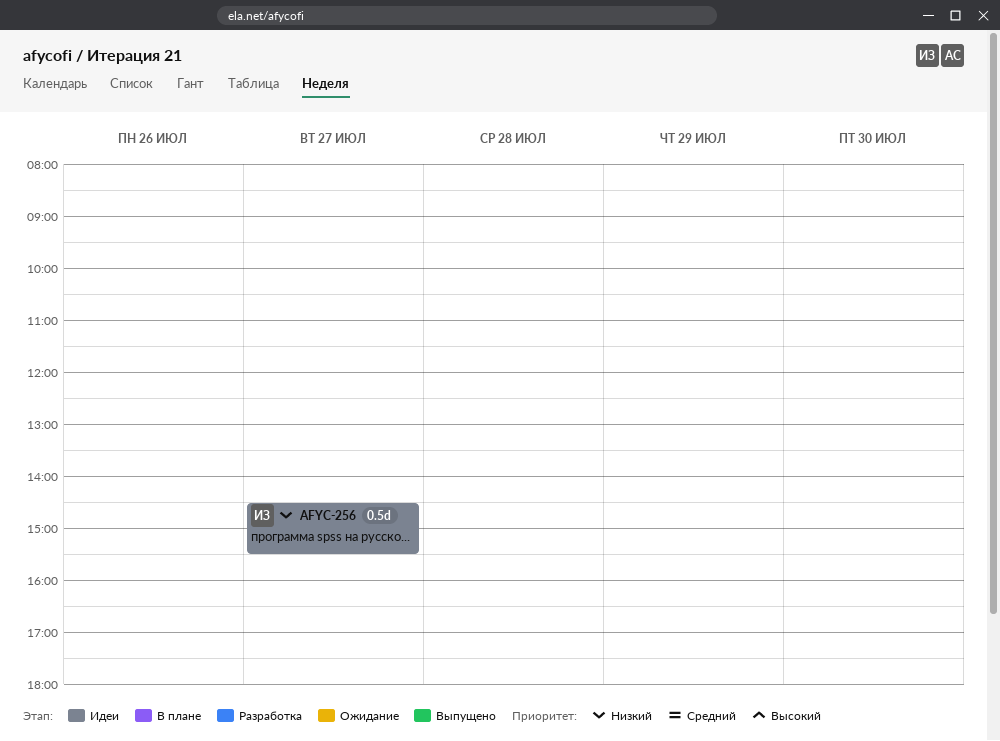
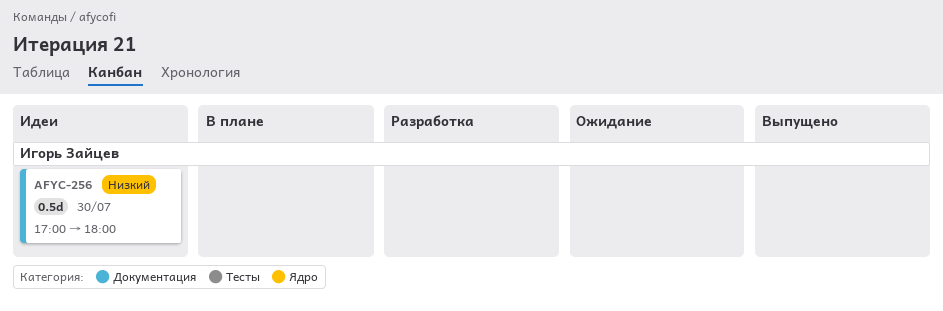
AFYC-256, day: Jul 27 -> Jul 30
AFYC-256, begins: 14:30 -> 17:00
AFYC-256, ends: 15:30 -> 18:00

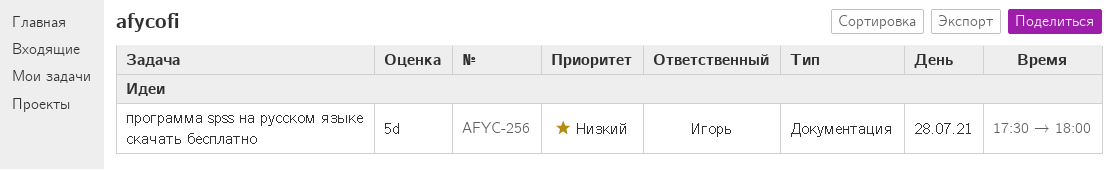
AFYC-256, estimate: 0.5d -> 5d
AFYC-256, day: Jul 30 -> Jul 28
AFYC-256, begins: 17:00 -> 17:30

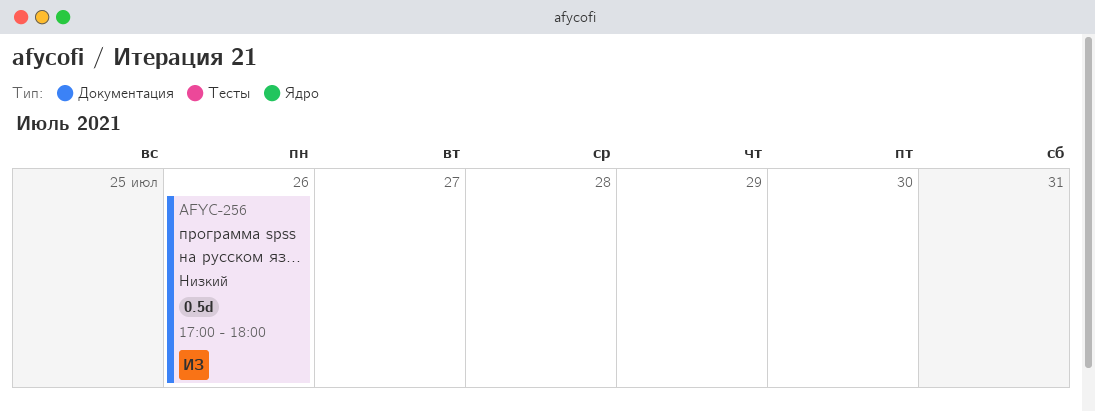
AFYC-256, estimate: 5d -> 0.5d
AFYC-256, day: Jul 28 -> Jul 26
AFYC-256, begins: 17:30 -> 17:00

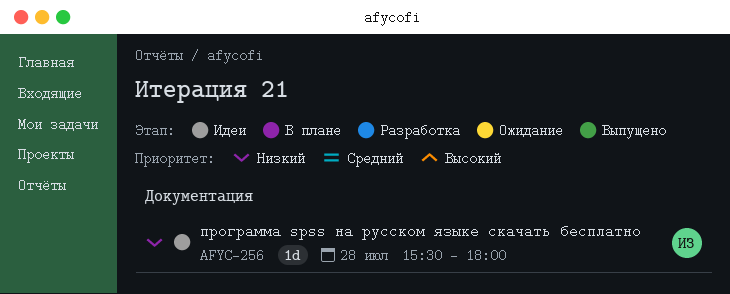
AFYC-256, estimate: 0.5d -> 1d
AFYC-256, day: Jul 26 -> Jul 28
AFYC-256, begins: 17:00 -> 15:30

